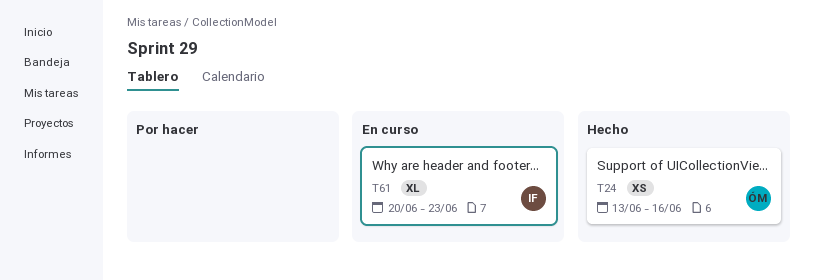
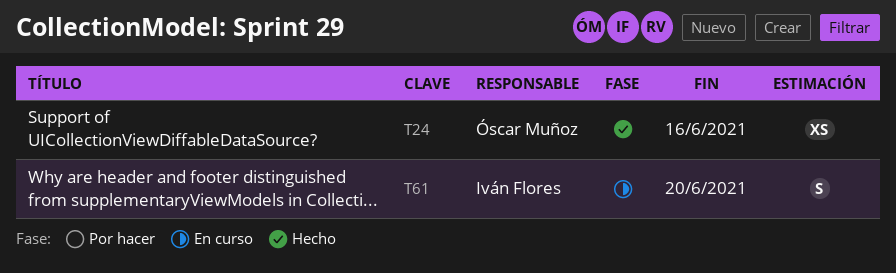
T61, estimate: XL -> S
T61, due: Jun 23 -> Jun 20

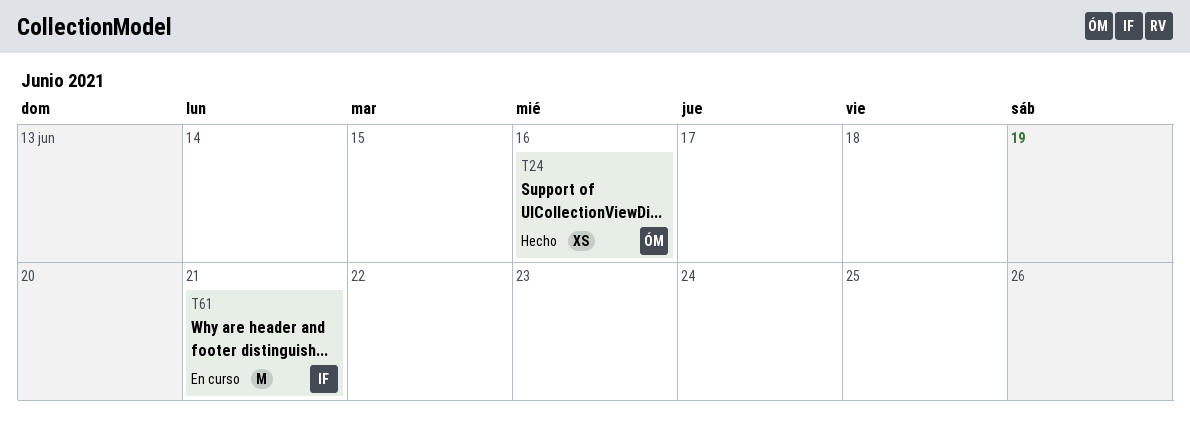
T61, estimate: S -> M
T61, due: Jun 20 -> Jun 21

